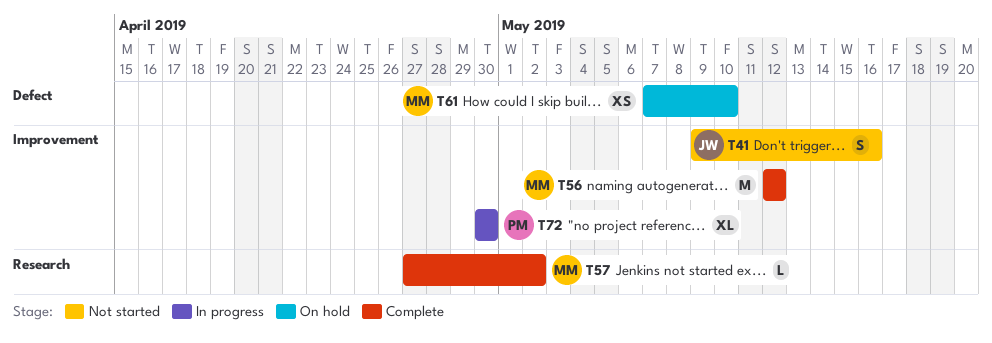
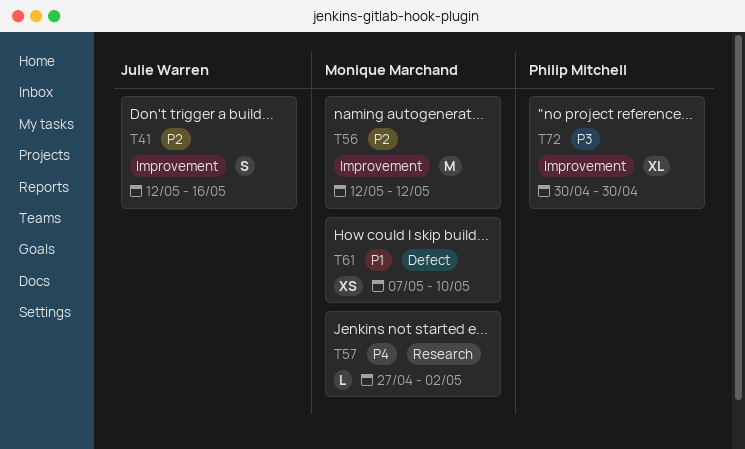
T41, start: May 9 -> May 12

